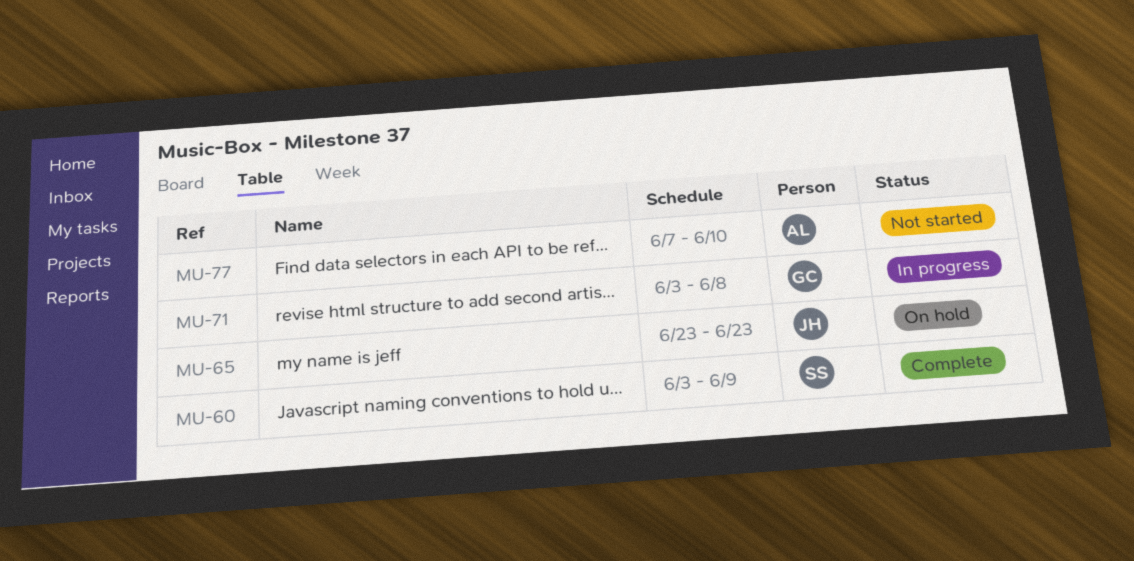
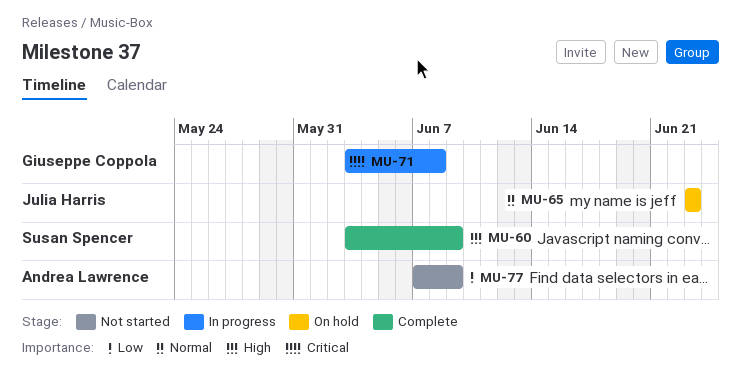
MU-77, due: Jun 10 -> Jun 9

